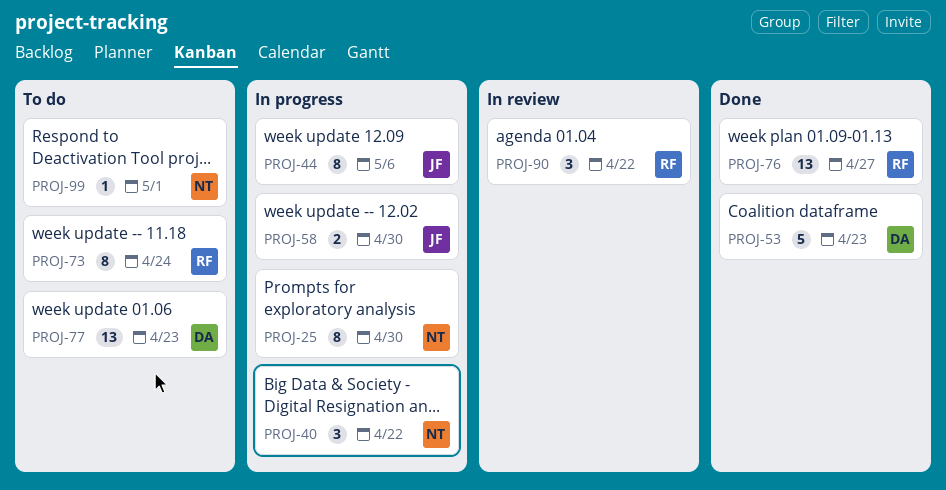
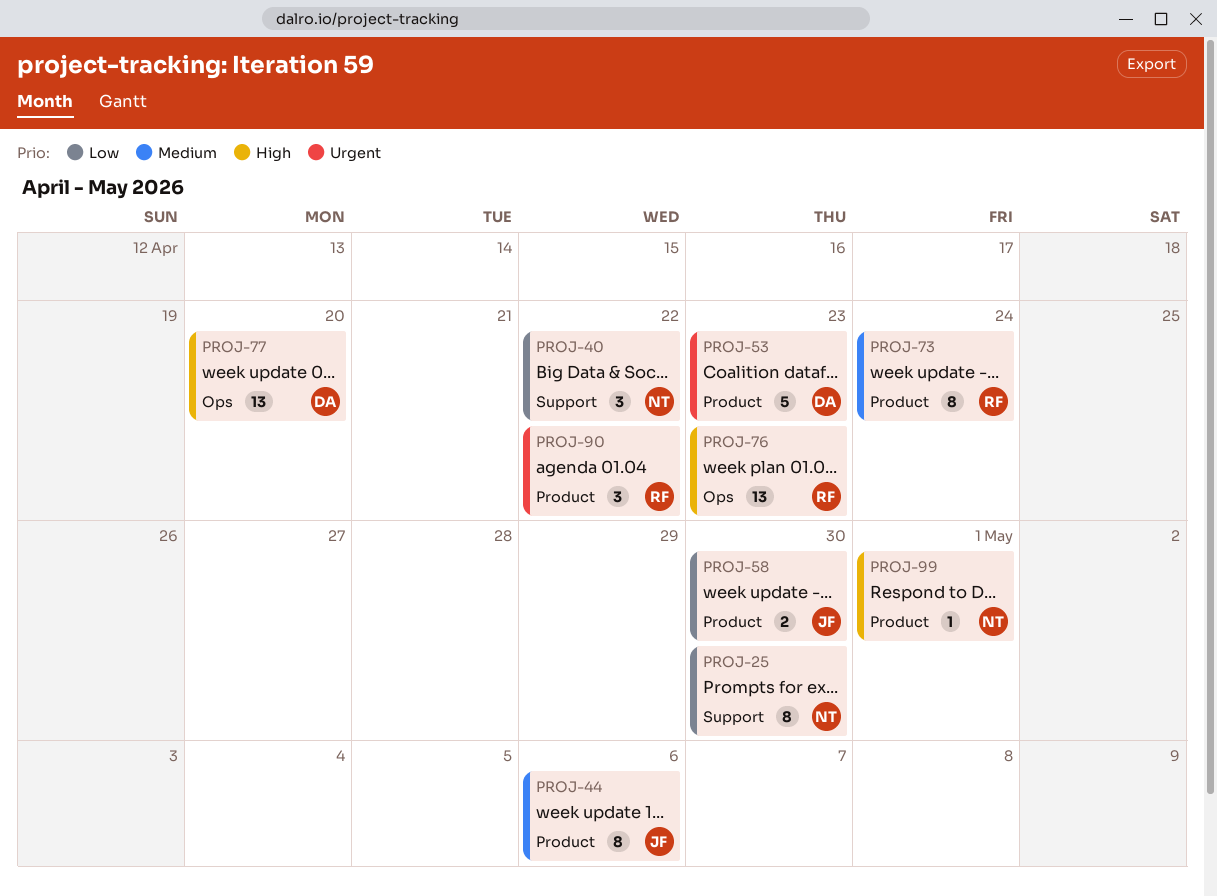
PROJ-76, due: Apr 27 -> Apr 23
PROJ-77, due: Apr 23 -> Apr 20

